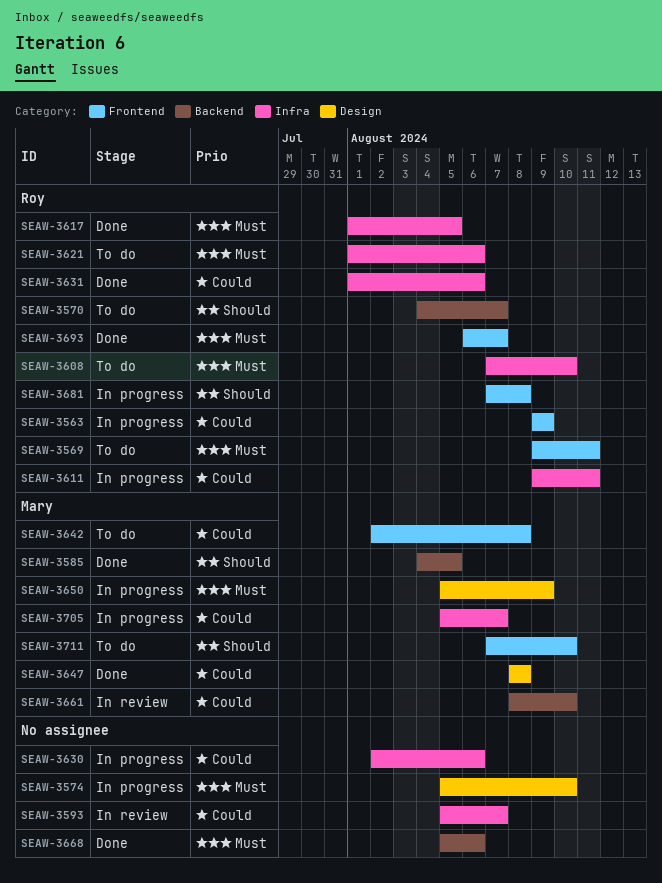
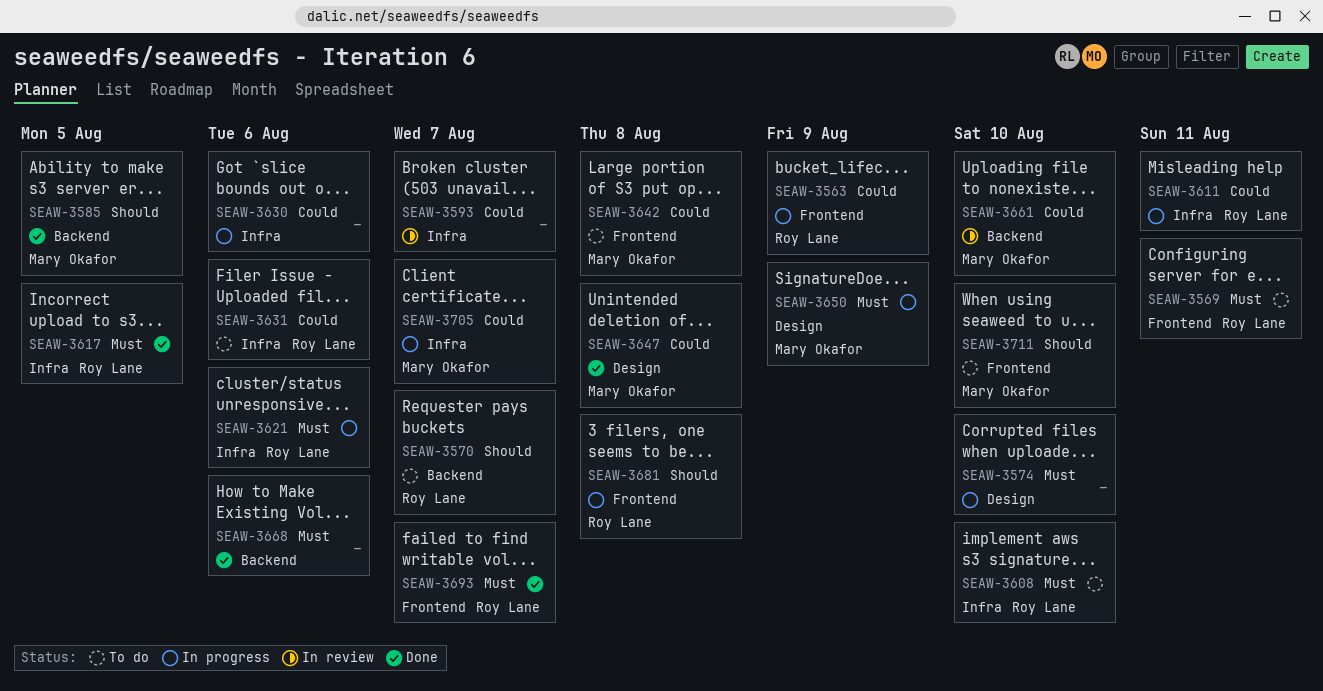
SEAW-3621, status: To do -> In progress
SEAW-3631, status: Done -> To do

